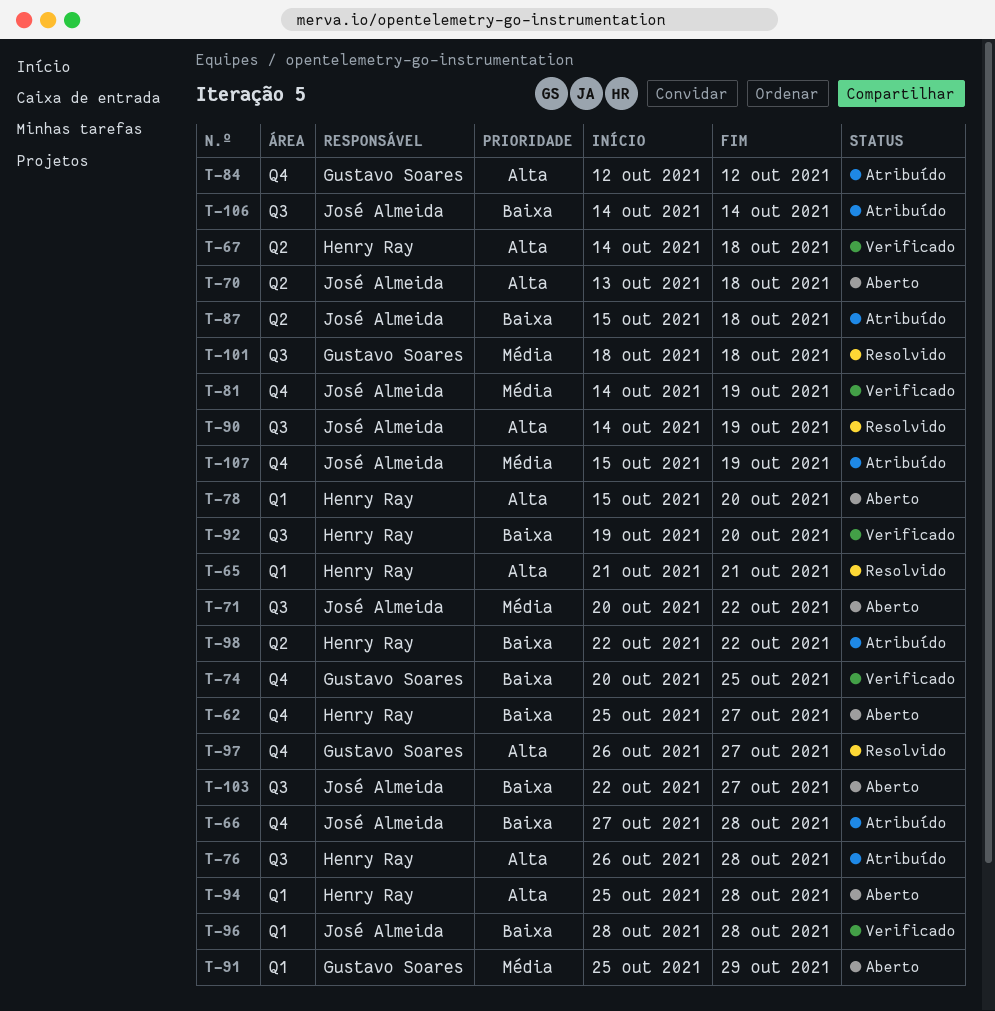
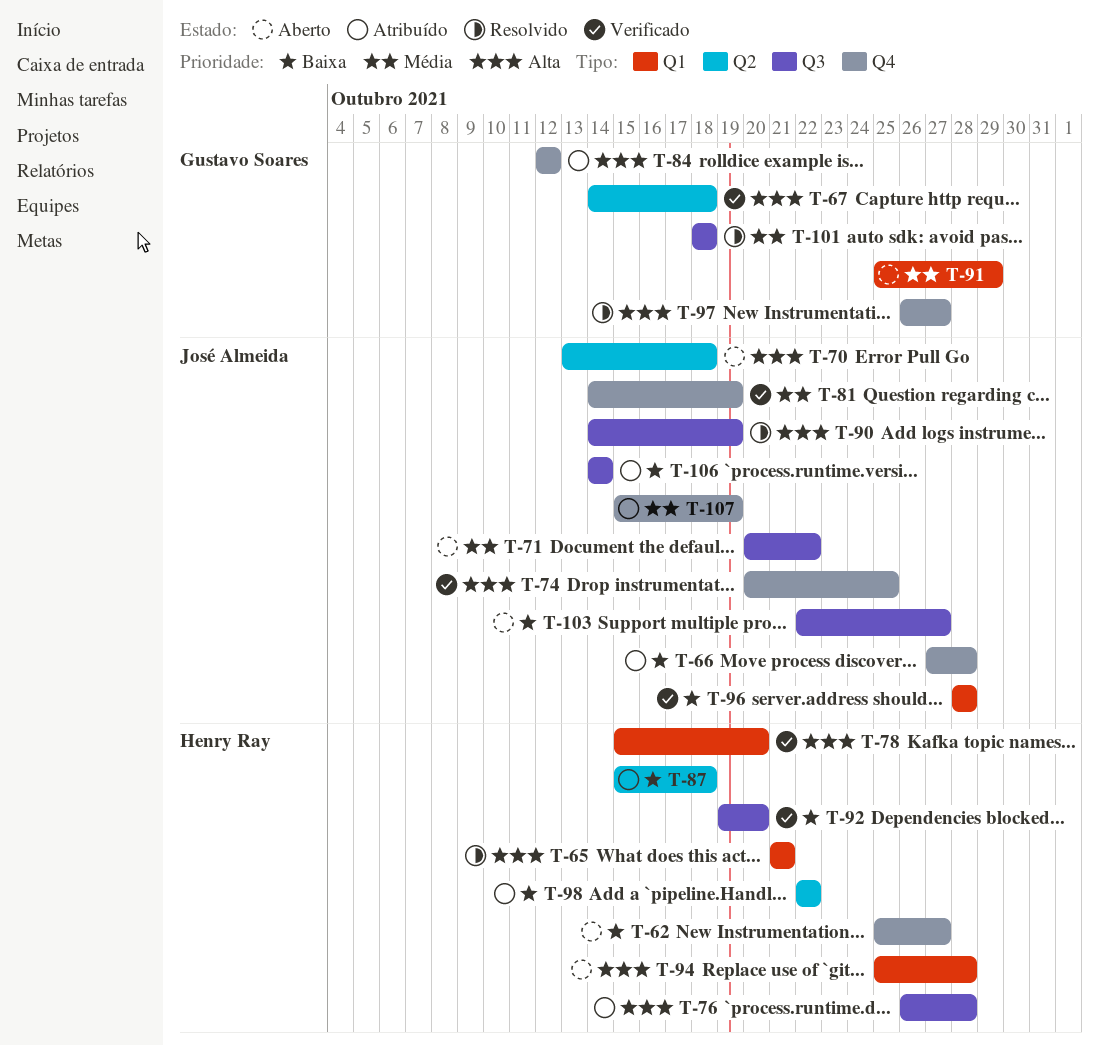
T-67, owner: Henry Ray -> Gustavo Soares
T-74, owner: Gustavo Soares -> José Almeida
T-74, priority: Baixa -> Alta
T-78, status: Aberto -> Verificado
T-87, owner: José Almeida -> Henry Ray

